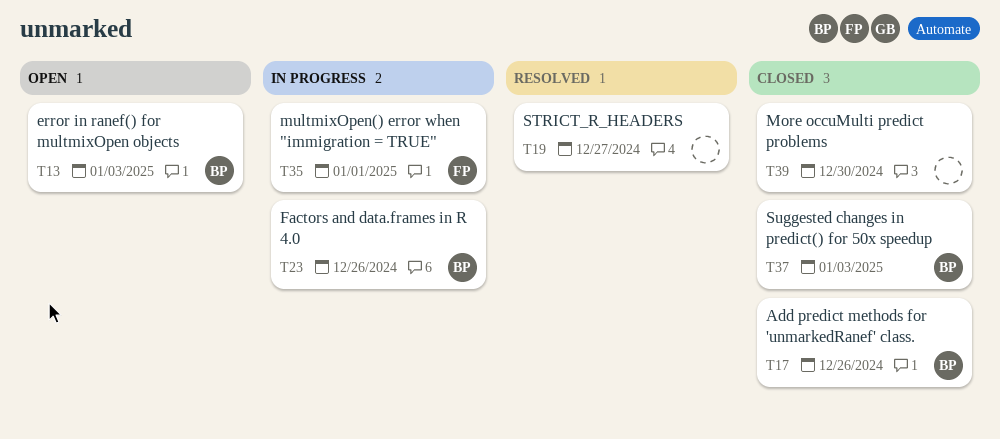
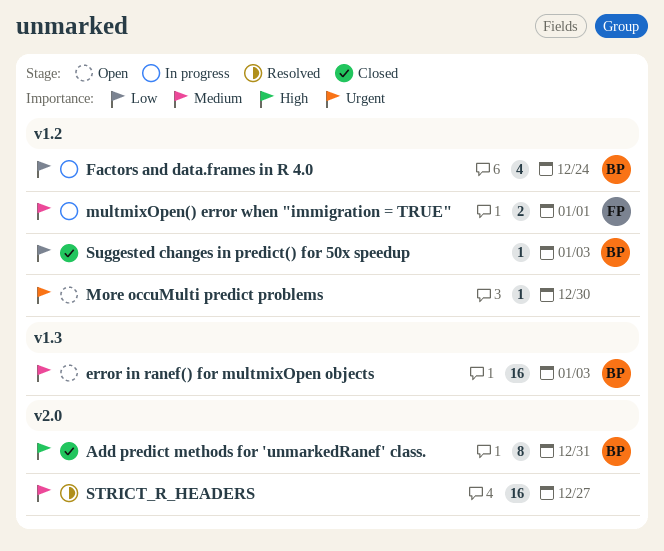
Add predict methods for 'unmarkedRanef' class., due: Dec 26 -> Dec 31
Factors and data.frames in R 4.0, due: Dec 26 -> Dec 24
More occuMulti predict problems, status: Closed -> Open

